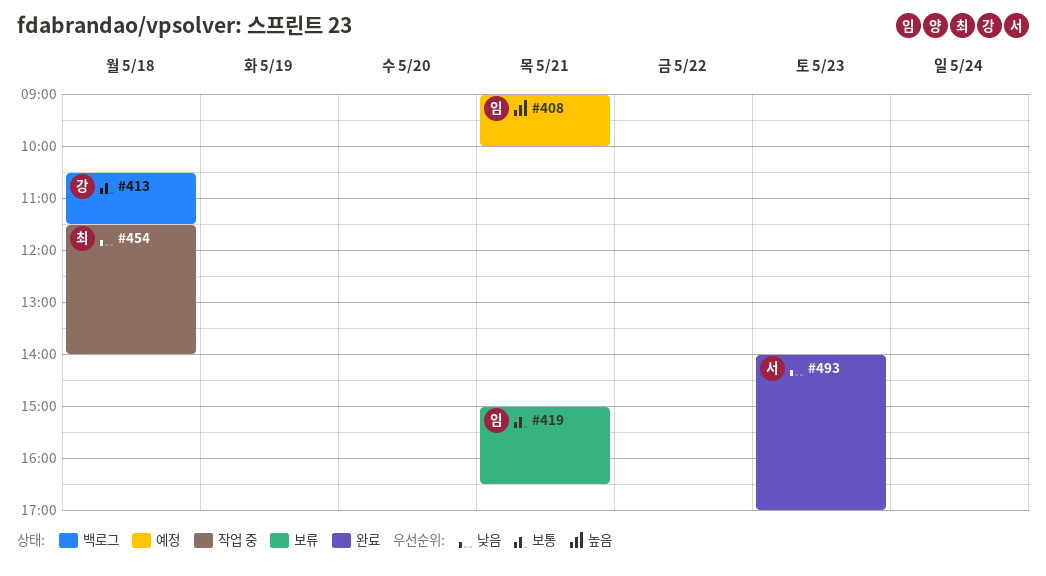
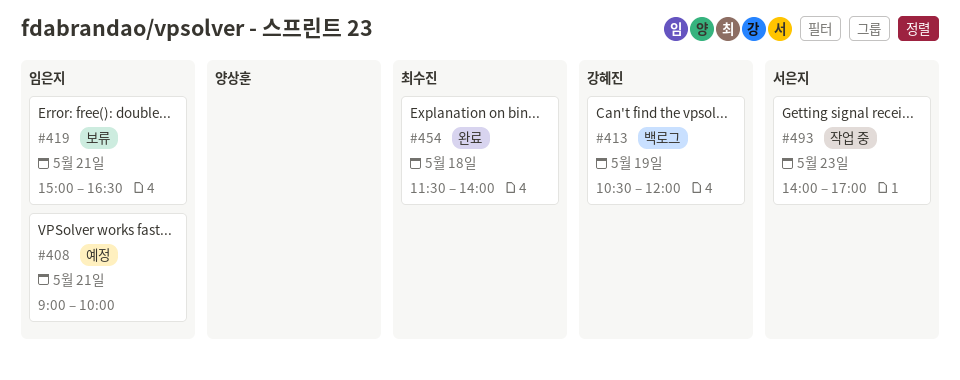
#413, day: May 18 -> May 19
#413, ends: 11:30 -> 12:00
#454, status: 작업 중 -> 완료
#493, status: 완료 -> 작업 중

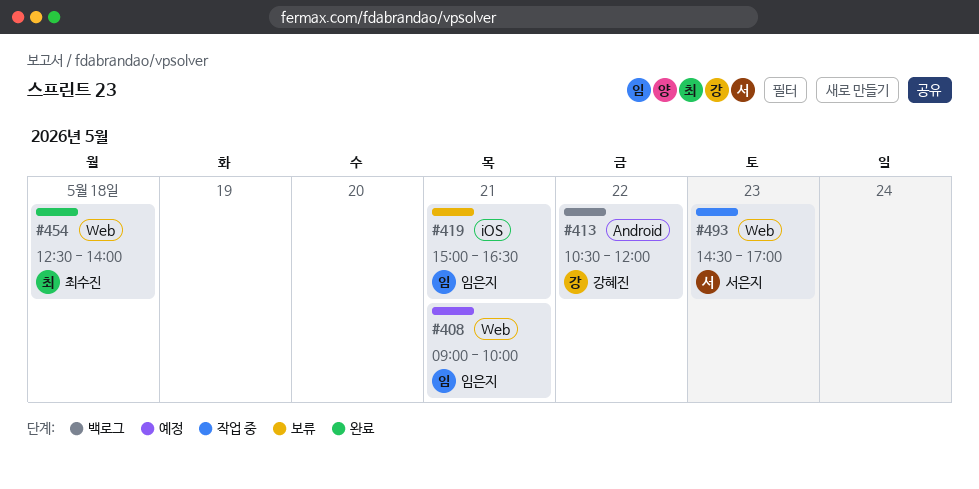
#413, day: May 19 -> May 22
#454, begins: 11:30 -> 12:30
#493, begins: 14:00 -> 14:30

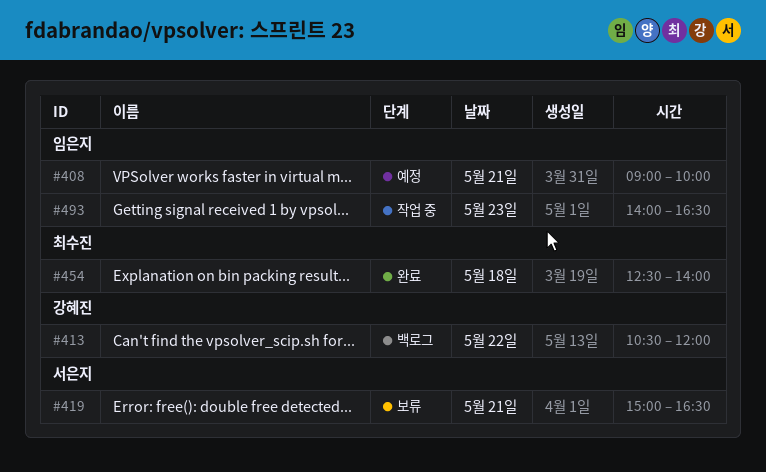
#419, owner: 임은지 -> 서은지
#493, owner: 서은지 -> 임은지
#493, begins: 14:30 -> 14:00
#493, ends: 17:00 -> 16:30

